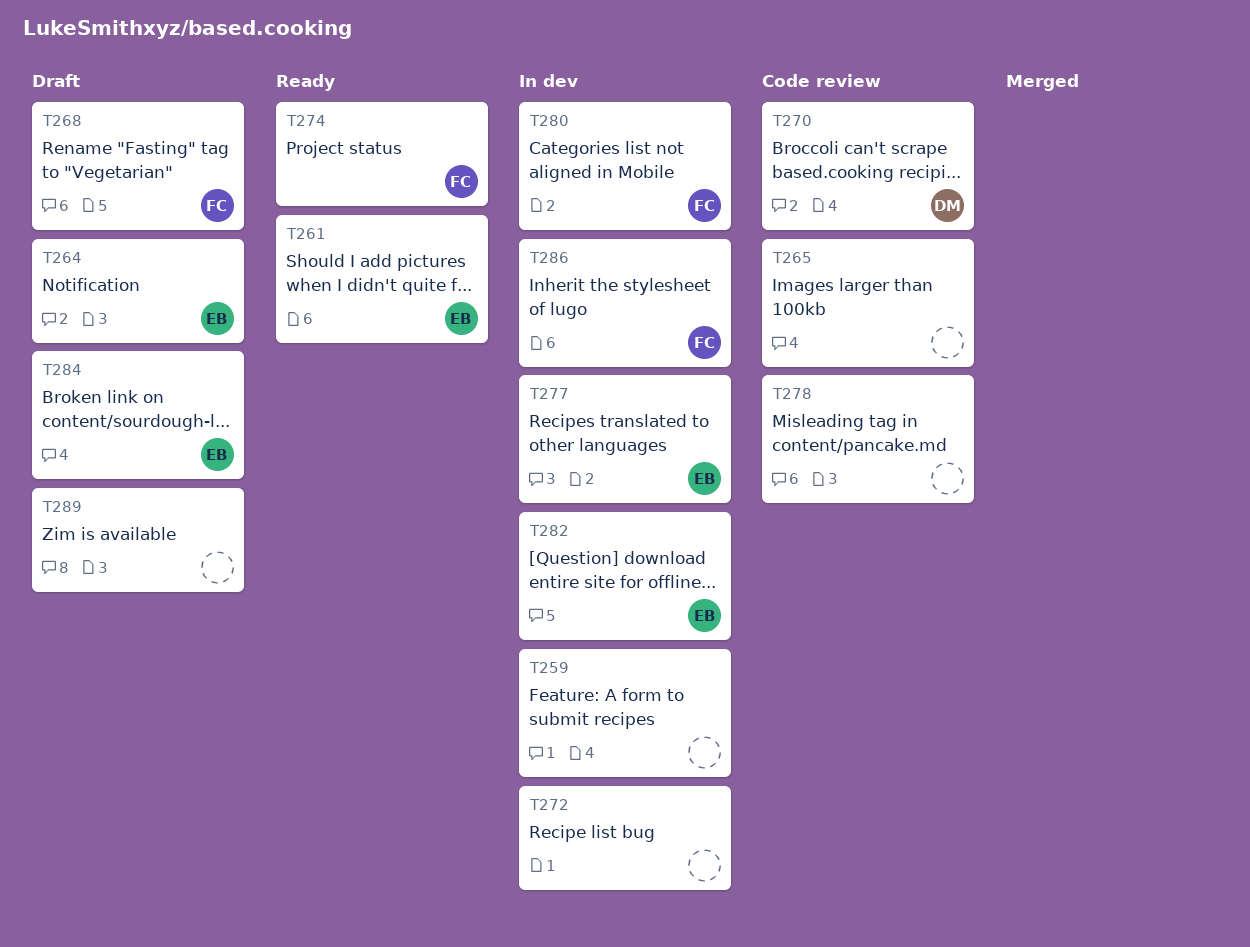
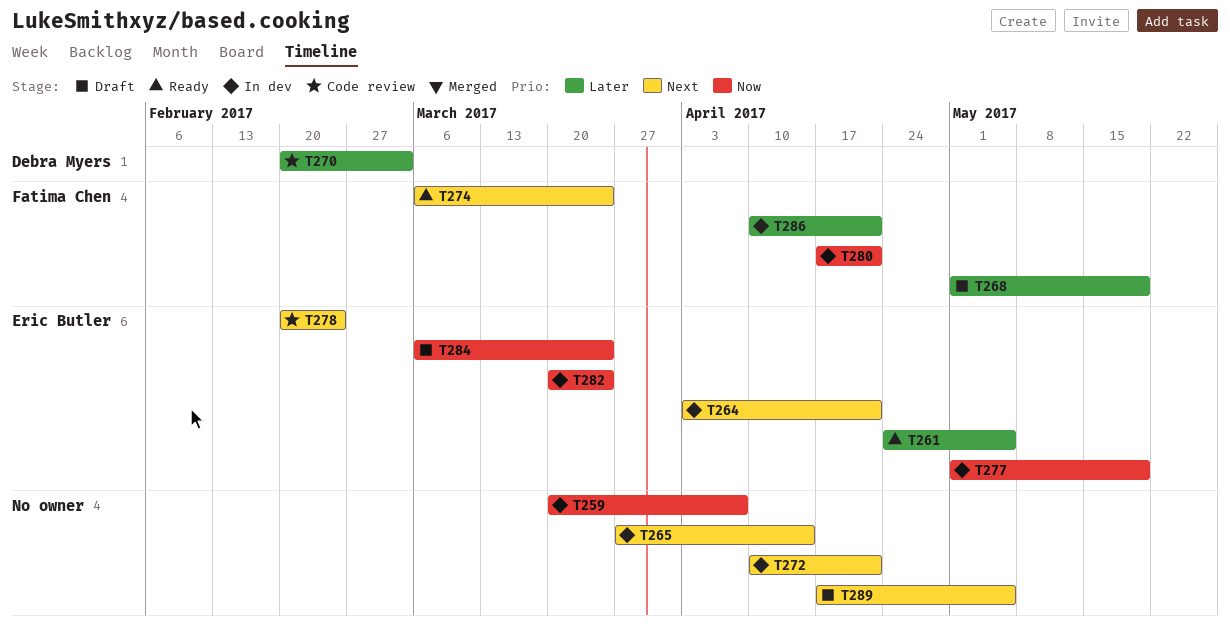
T264, status: Draft -> In dev
T265, status: Code review -> In dev
T278, owner: none -> Eric Butler

